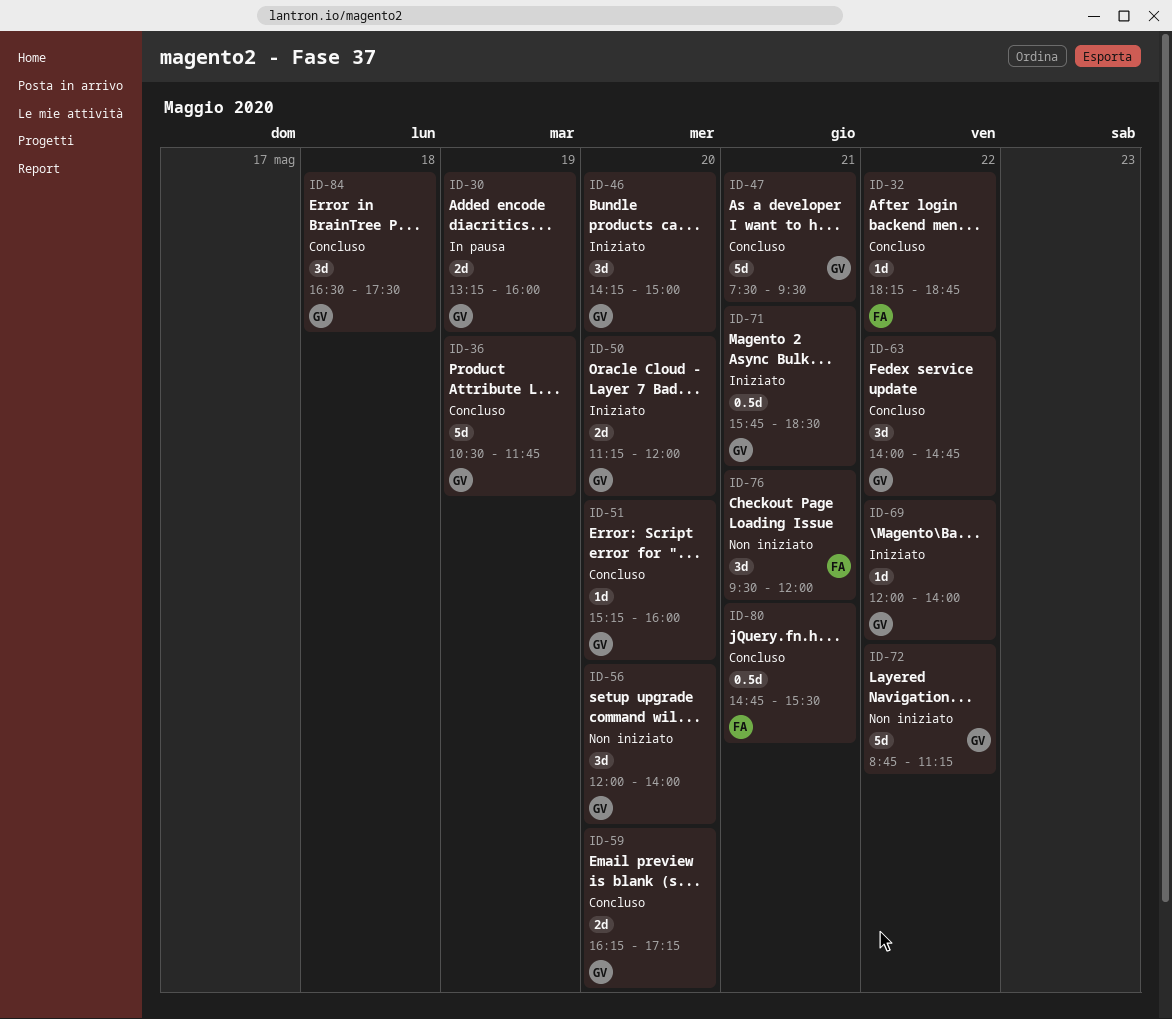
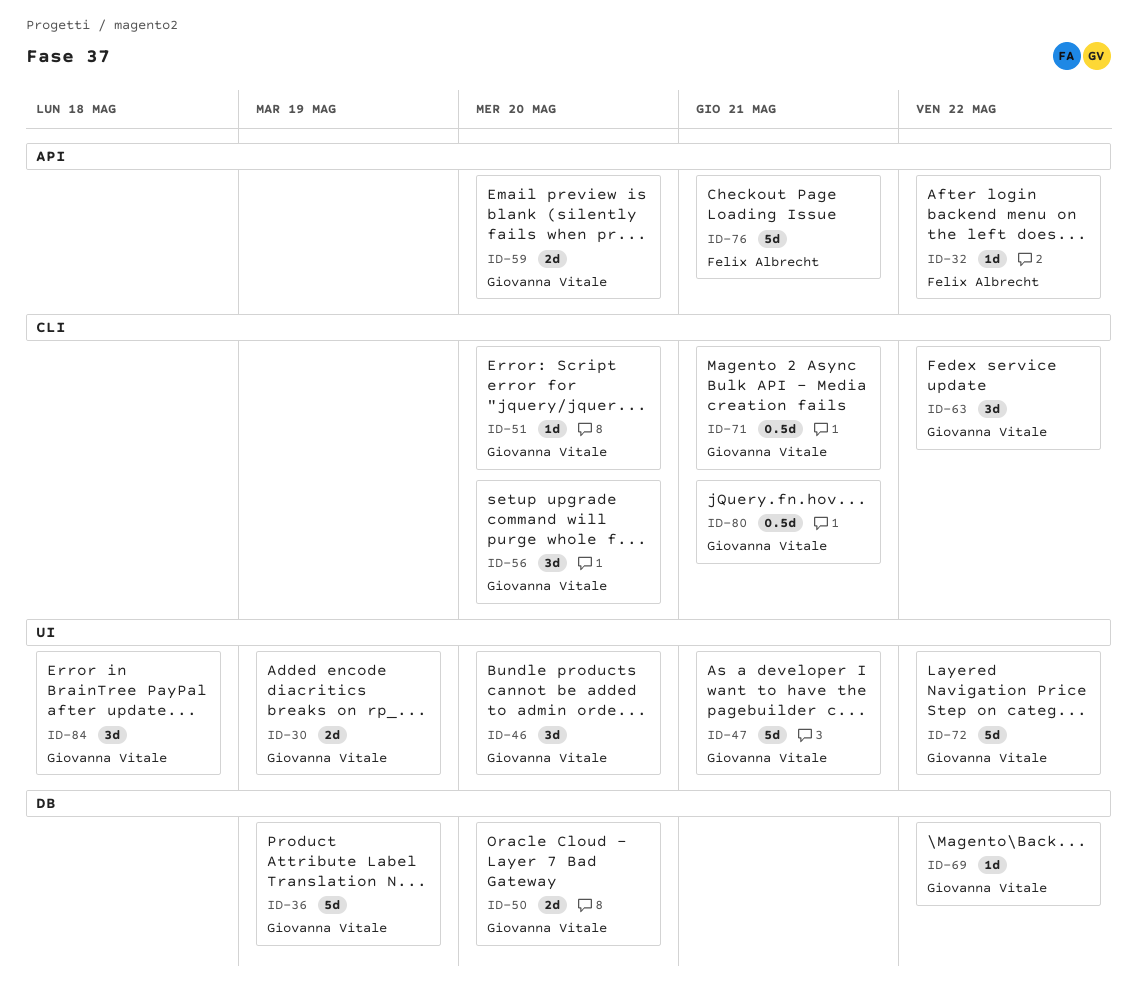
ID-76, estimate: 3d -> 5d
ID-80, owner: Felix Albrecht -> Giovanna Vitale

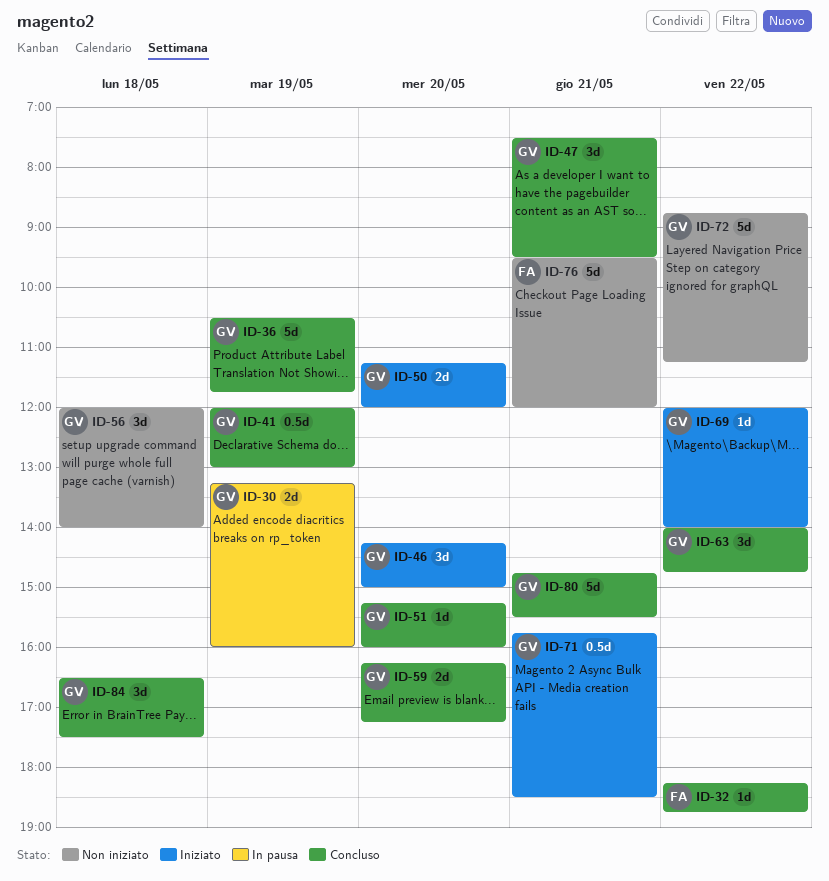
ID-41: none -> present
ID-47, estimate: 5d -> 3d
ID-56, day: May 20 -> May 18
ID-80, estimate: 0.5d -> 5d

